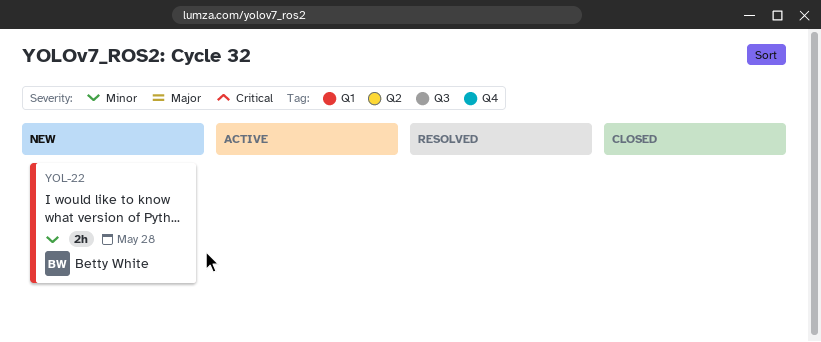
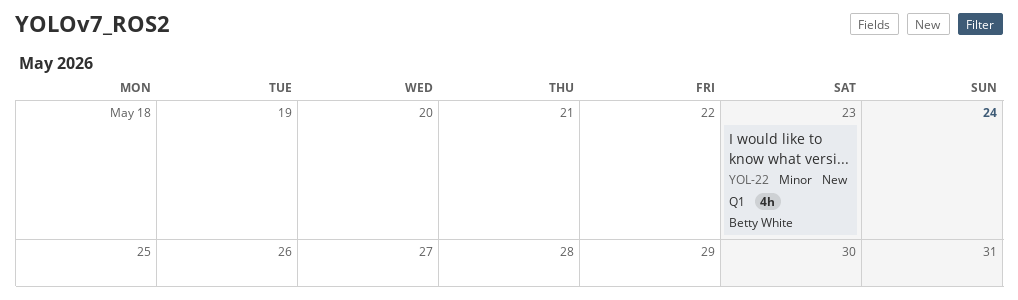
YOL-22, estimate: 2h -> 4h
YOL-22, due: May 28 -> May 23

